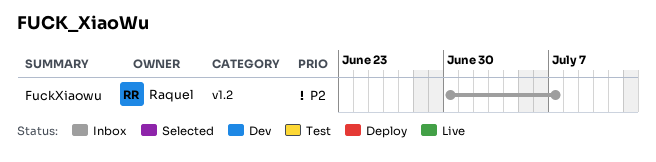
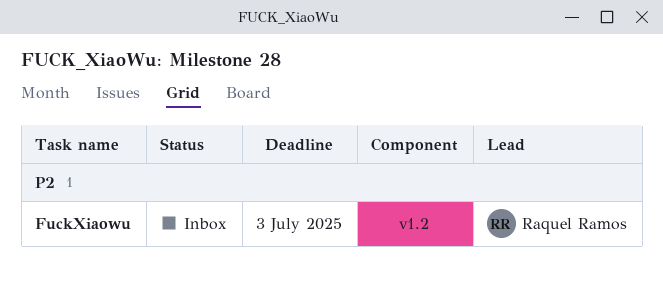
FuckXiaowu, due: Jul 7 -> Jul 3

